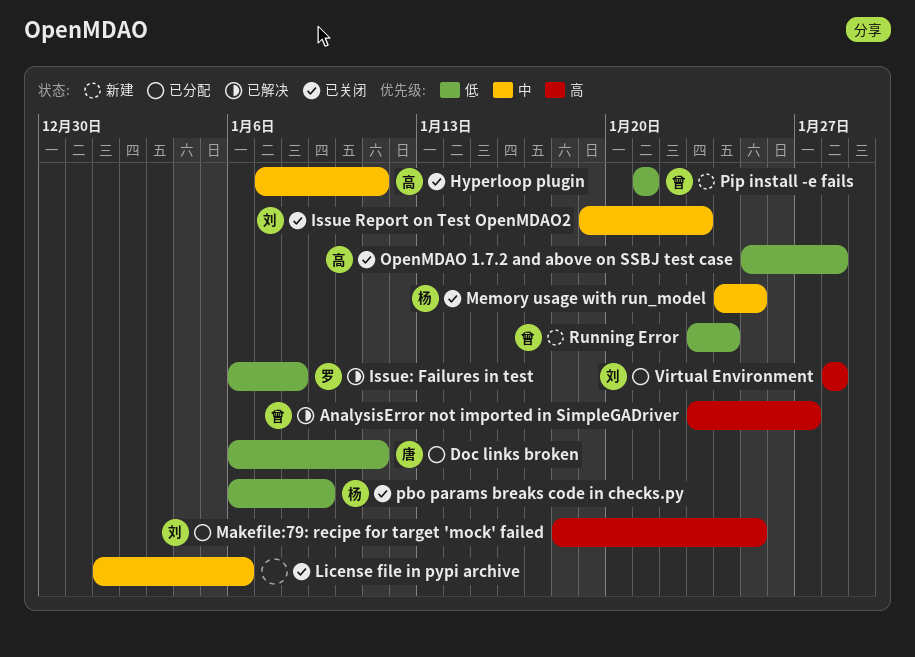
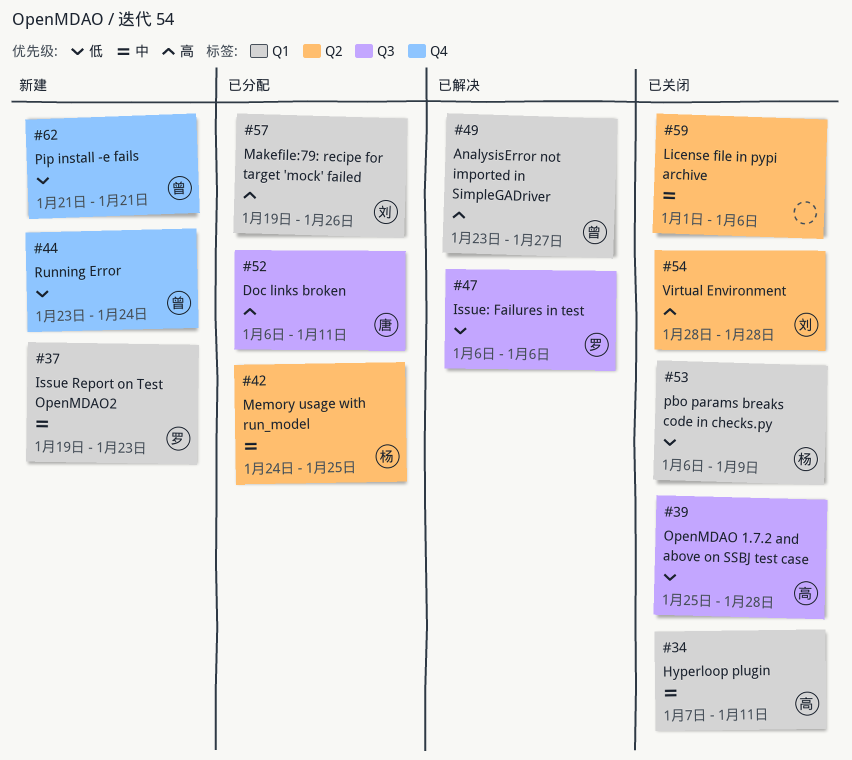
Doc links broken, priority: 低 -> 高
Issue Report on Test OpenMDAO2, status: 已关闭 -> 新建
Issue Report on Test OpenMDAO2, owner: 刘 -> 罗
Issue: Failures in test, due: Jan 8 -> Jan 6
Makefile:79: recipe for target 'mock' failed, start: Jan 18 -> Jan 19
Makefile:79: recipe for target 'mock' failed, due: Jan 25 -> Jan 26
Memory usage with run_model, status: 已关闭 -> 已分配
Virtual Environment, status: 已分配 -> 已关闭

